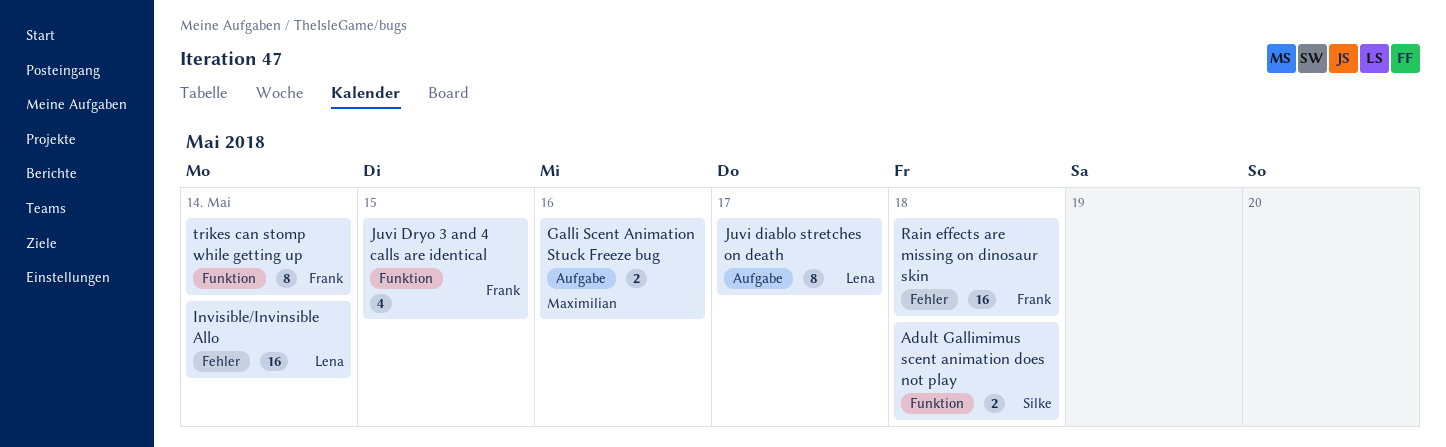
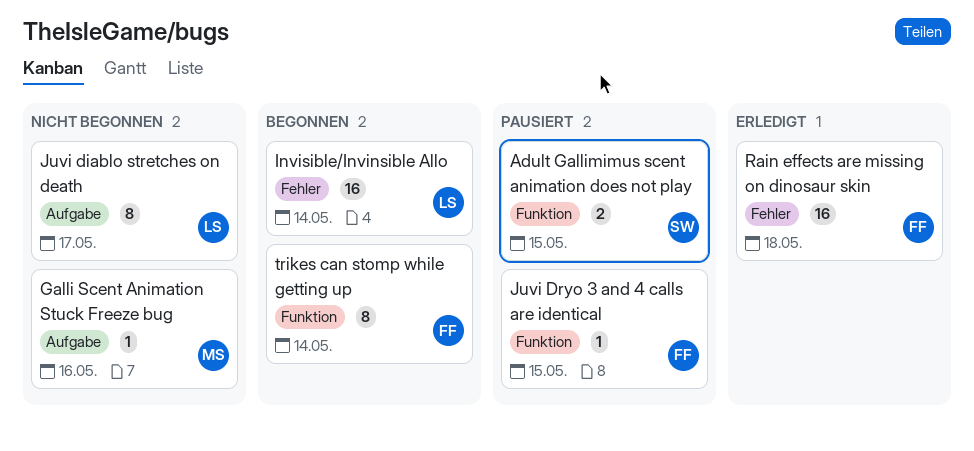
Adult Gallimimus scent animation does not play, due: May 18 -> May 15
Galli Scent Animation Stuck Freeze bug, estimate: 2 -> 1
Juvi Dryo 3 and 4 calls are identical, estimate: 4 -> 1

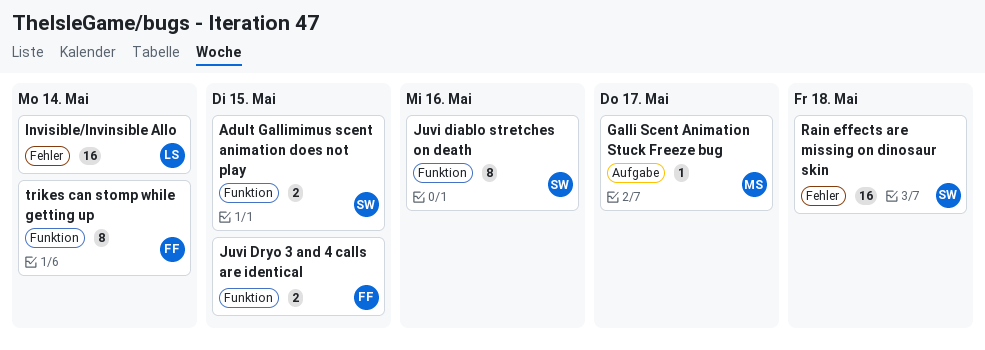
Galli Scent Animation Stuck Freeze bug, due: May 16 -> May 17
Juvi diablo stretches on death, owner: LS -> SW
Juvi diablo stretches on death, label: Aufgabe -> Funktion
Juvi diablo stretches on death, due: May 17 -> May 16
Juvi Dryo 3 and 4 calls are identical, estimate: 1 -> 2
Rain effects are missing on dinosaur skin, owner: FF -> SW

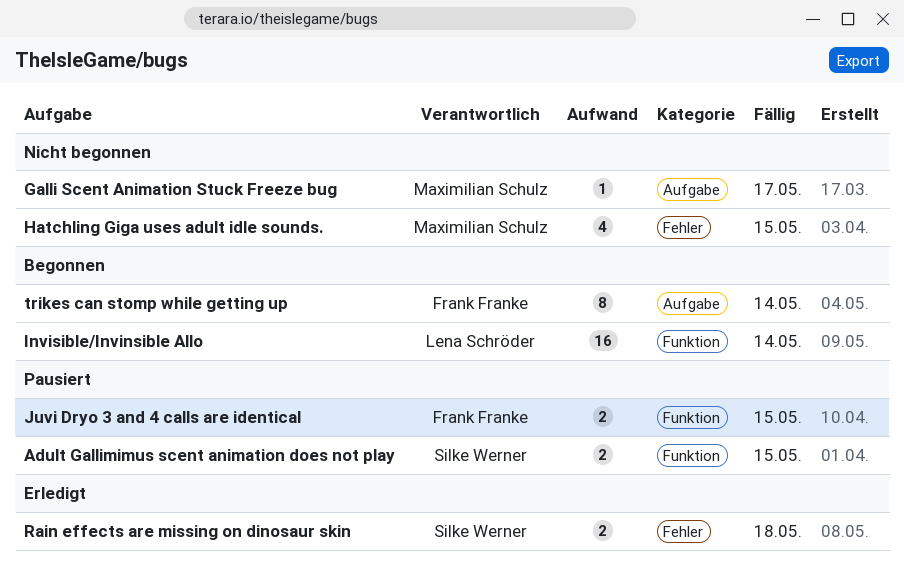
Hatchling Giga uses adult idle sounds.: none -> present
Invisible/Invinsible Allo, label: Fehler -> Funktion
Juvi diablo stretches on death: present -> none
Rain effects are missing on dinosaur skin, estimate: 16 -> 2
trikes can stomp while getting up, label: Funktion -> Aufgabe

